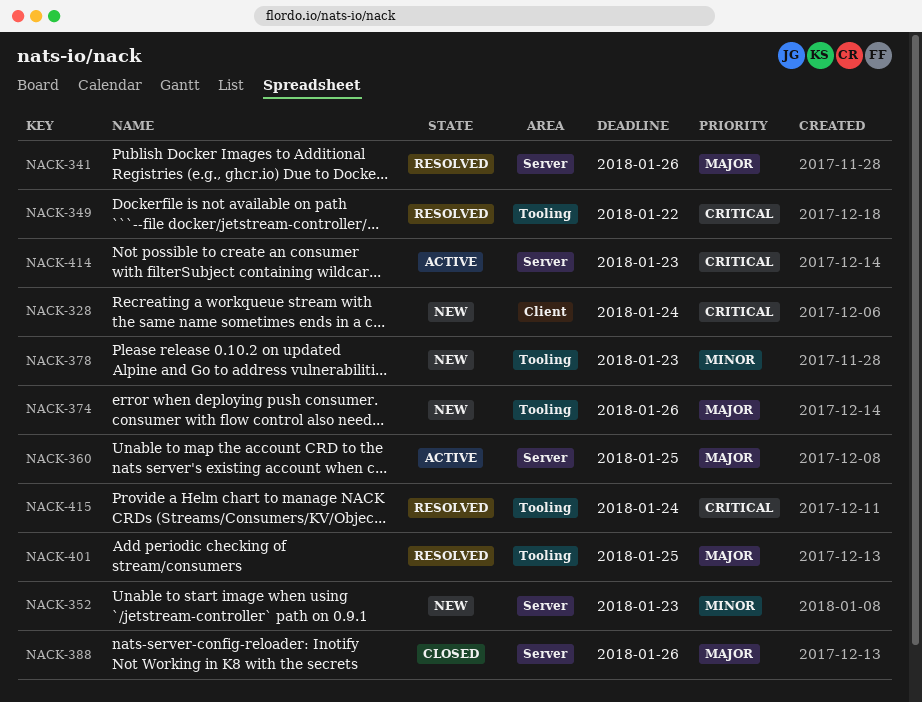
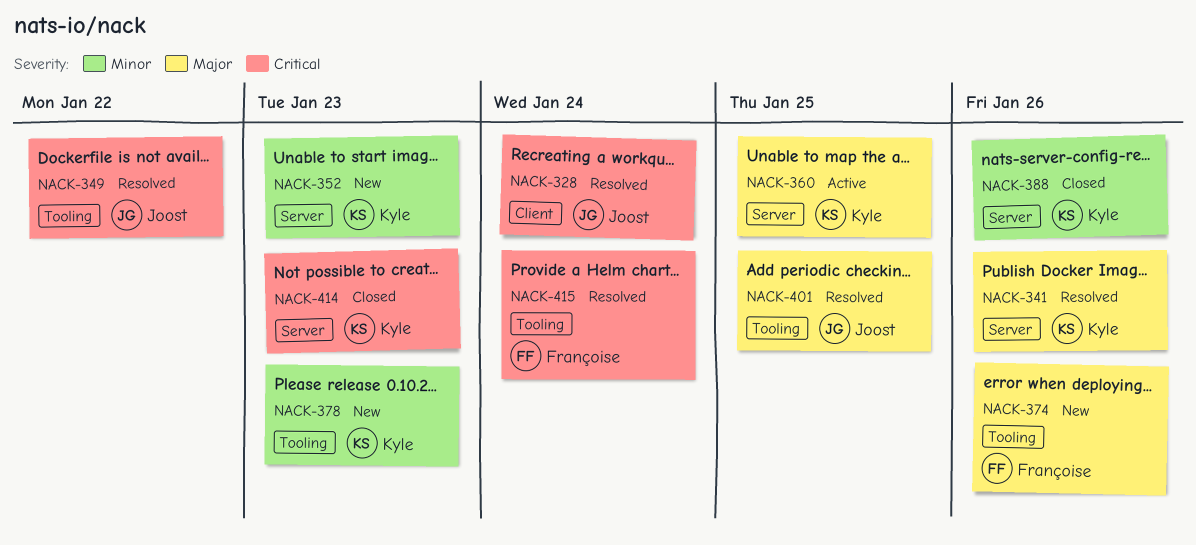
NACK-328, status: New -> Resolved
NACK-388, priority: Major -> Minor
NACK-414, status: Active -> Closed

